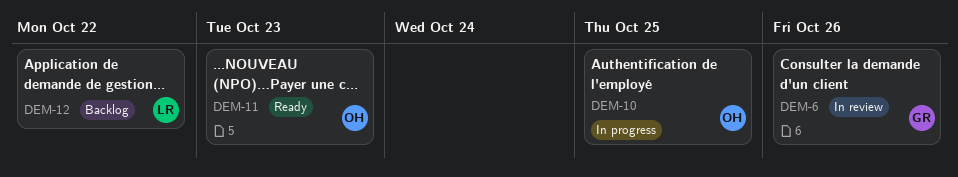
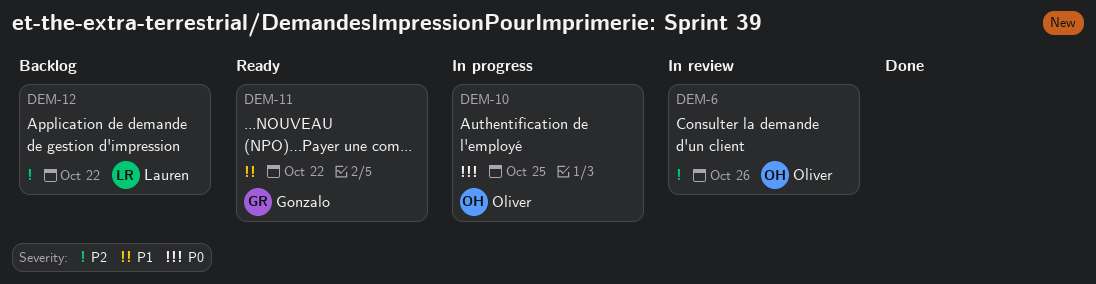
DEM-6, owner: Gonzalo -> Oliver
DEM-11, owner: Oliver -> Gonzalo
DEM-11, due: Oct 23 -> Oct 22

